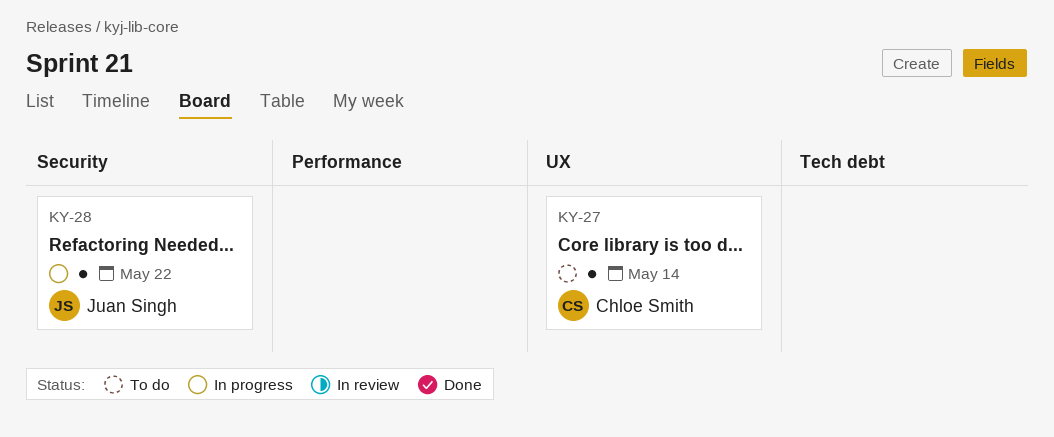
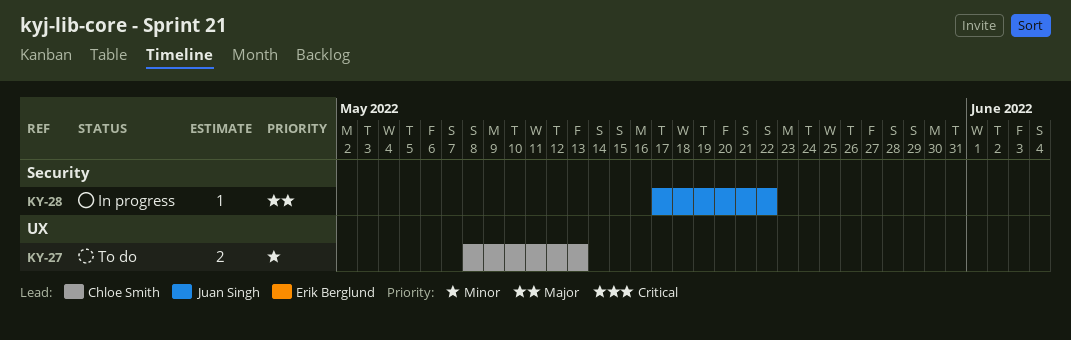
KY-27, estimate: 1 -> 2
KY-27, due: May 14 -> May 13

